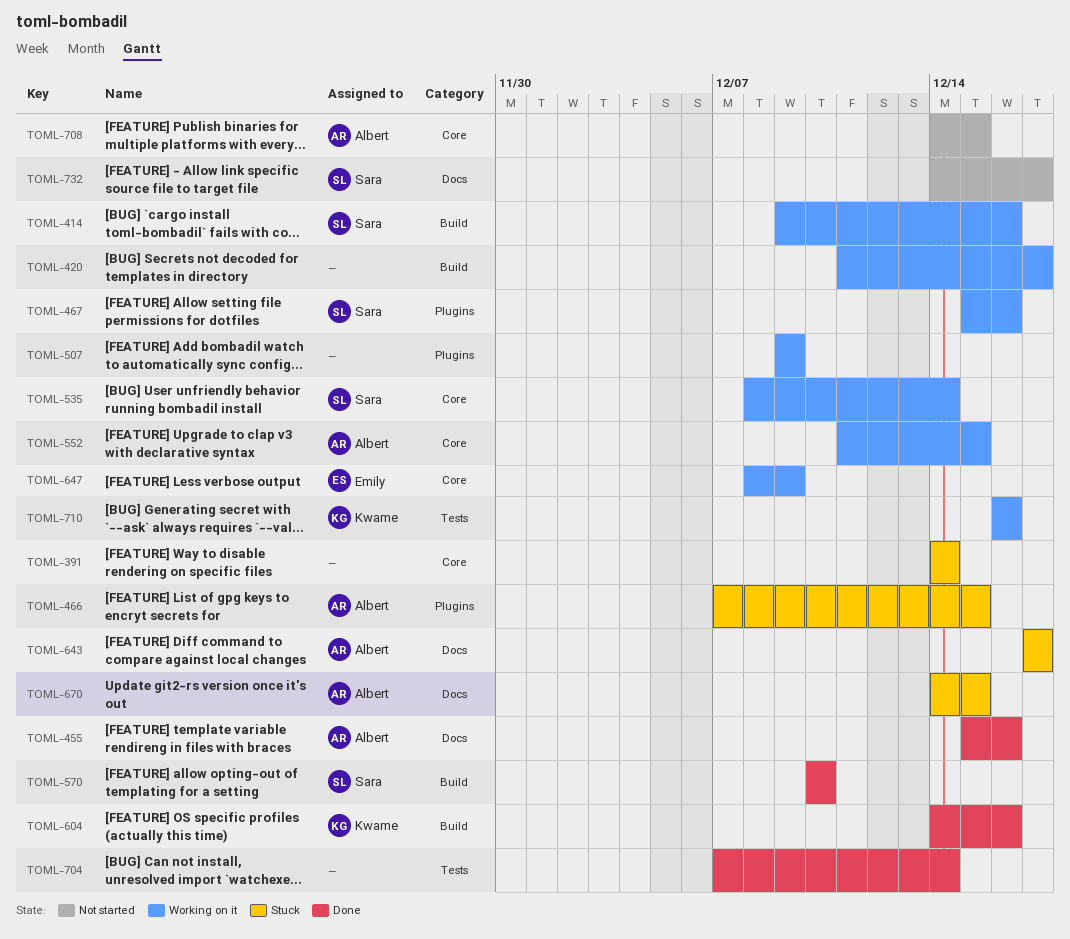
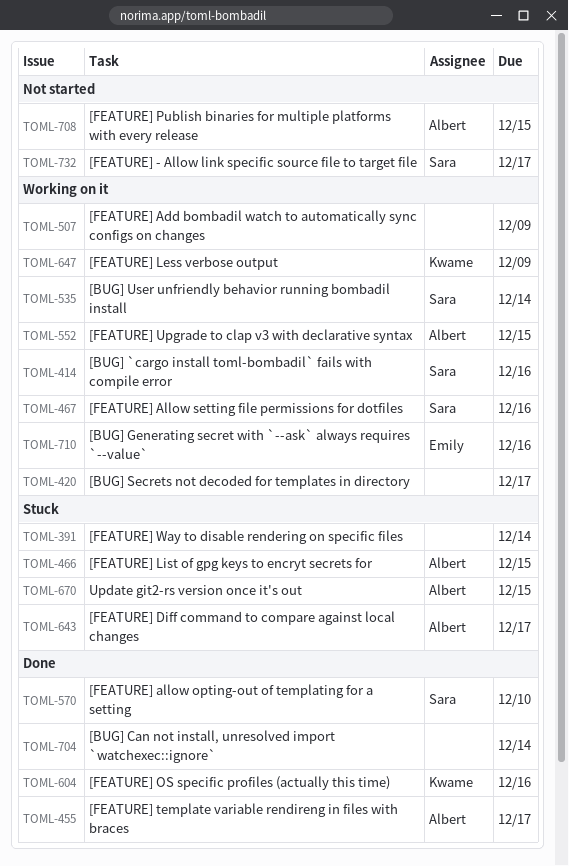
TOML-455, due: Dec 16 -> Dec 17
TOML-647, owner: Emily -> Kwame
TOML-710, owner: Kwame -> Emily

